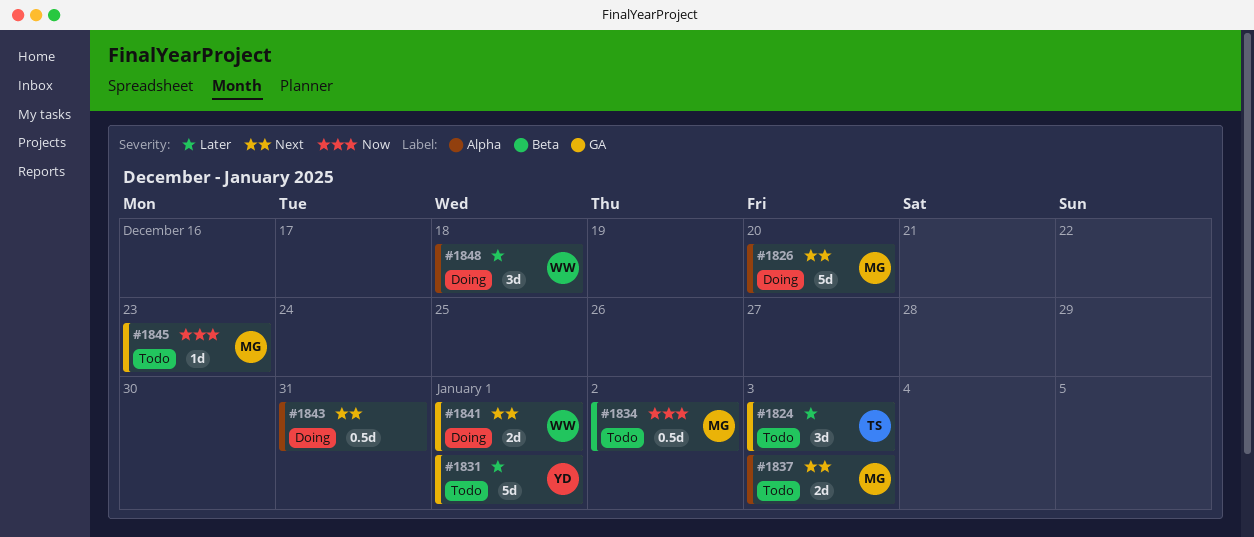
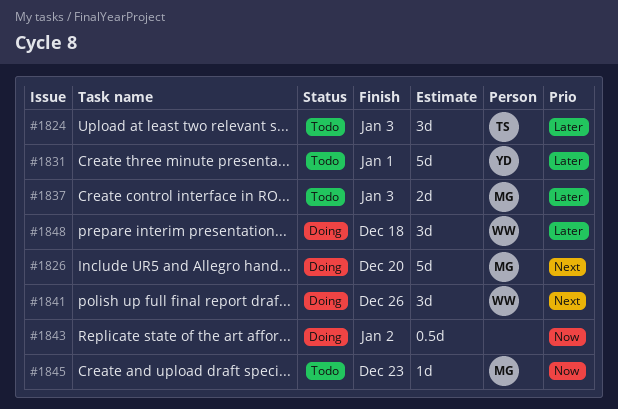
#1834: present -> none
#1837, priority: Next -> Later
#1841, estimate: 2d -> 3d
#1841, due: Jan 1 -> Dec 26
#1843, priority: Next -> Now
#1843, due: Dec 31 -> Jan 2

